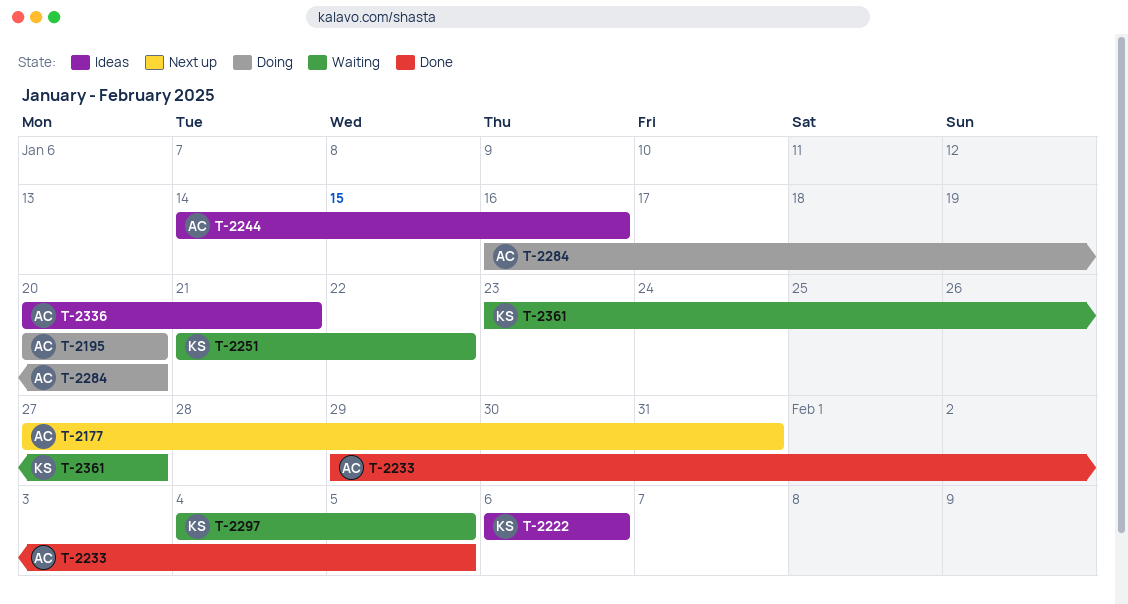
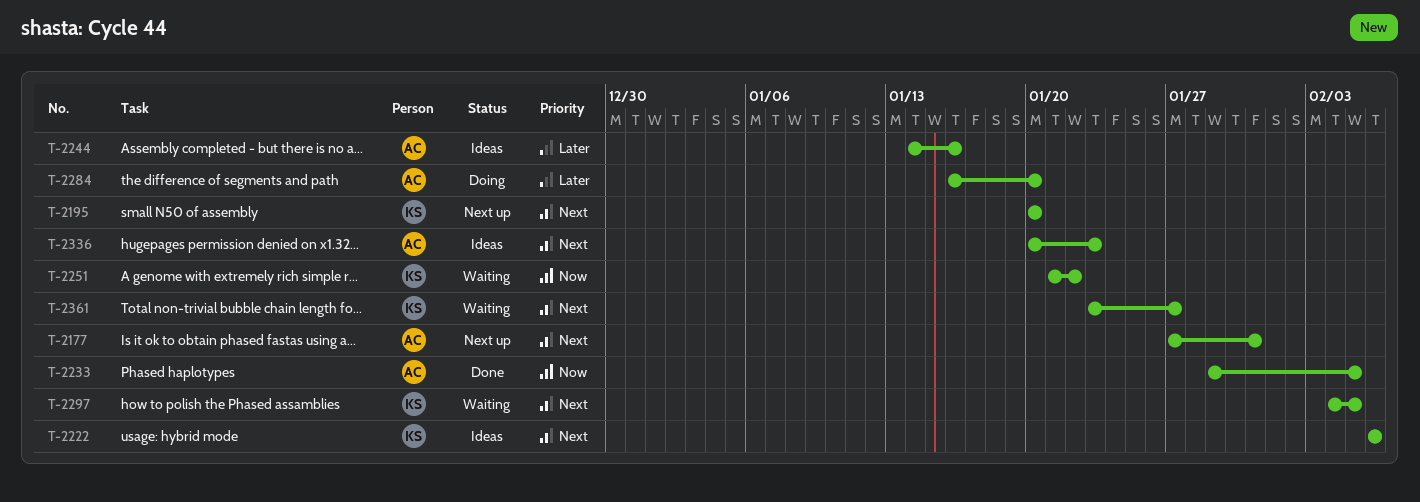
T-2195, status: Doing -> Next up
T-2195, owner: AC -> KS
T-2336, due: Jan 21 -> Jan 23

